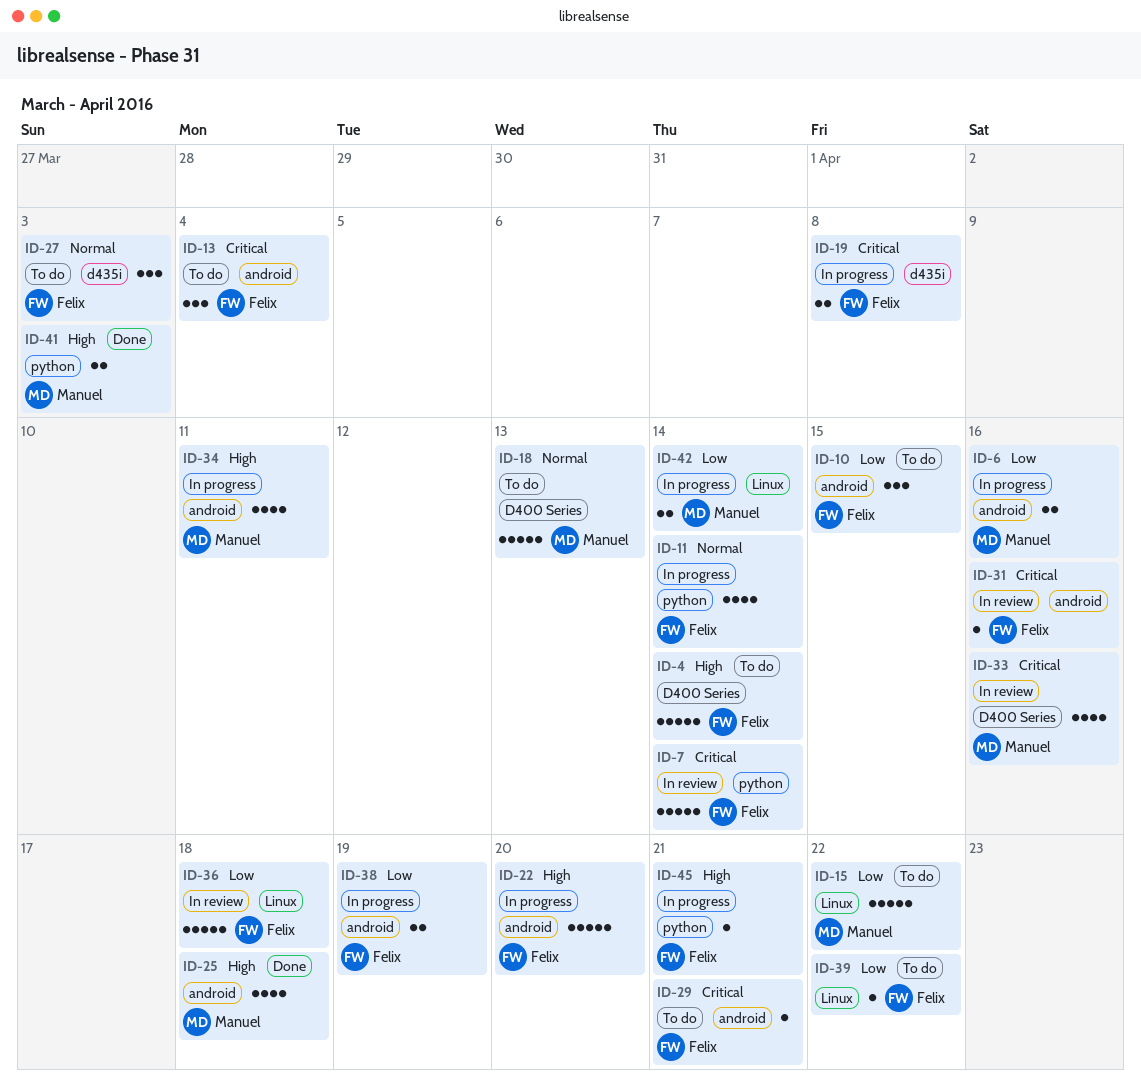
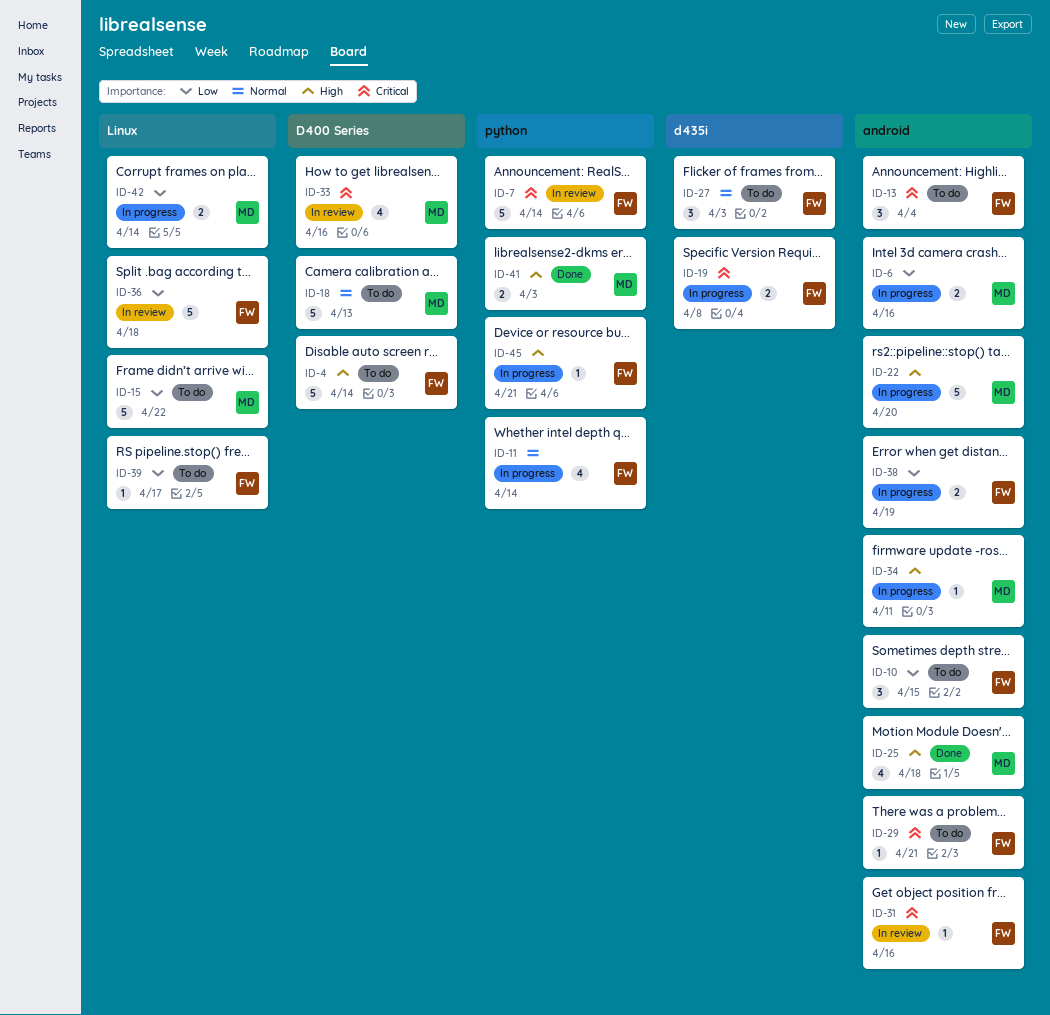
ID-22, owner: Felix -> Manuel
ID-34, estimate: 4 -> 1
ID-39, due: Apr 22 -> Apr 17

